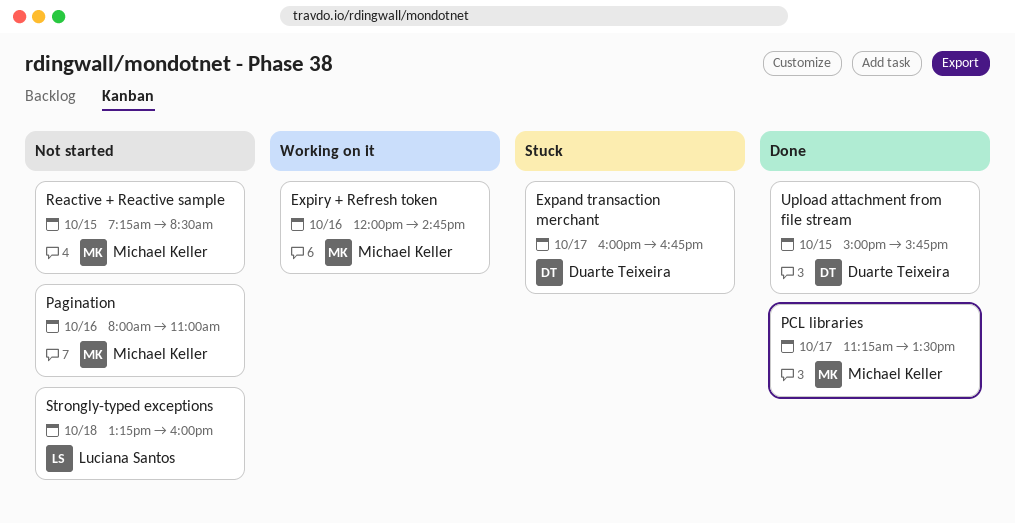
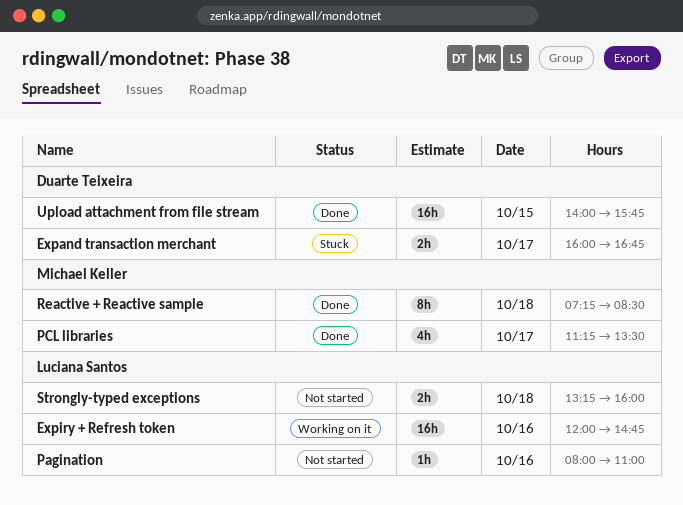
Expiry + Refresh token, owner: Michael Keller -> Luciana Santos
Pagination, owner: Michael Keller -> Luciana Santos
Reactive + Reactive sample, status: Not started -> Done
Reactive + Reactive sample, day: Oct 15 -> Oct 18
Upload attachment from file stream, begins: 15:00 -> 14:00

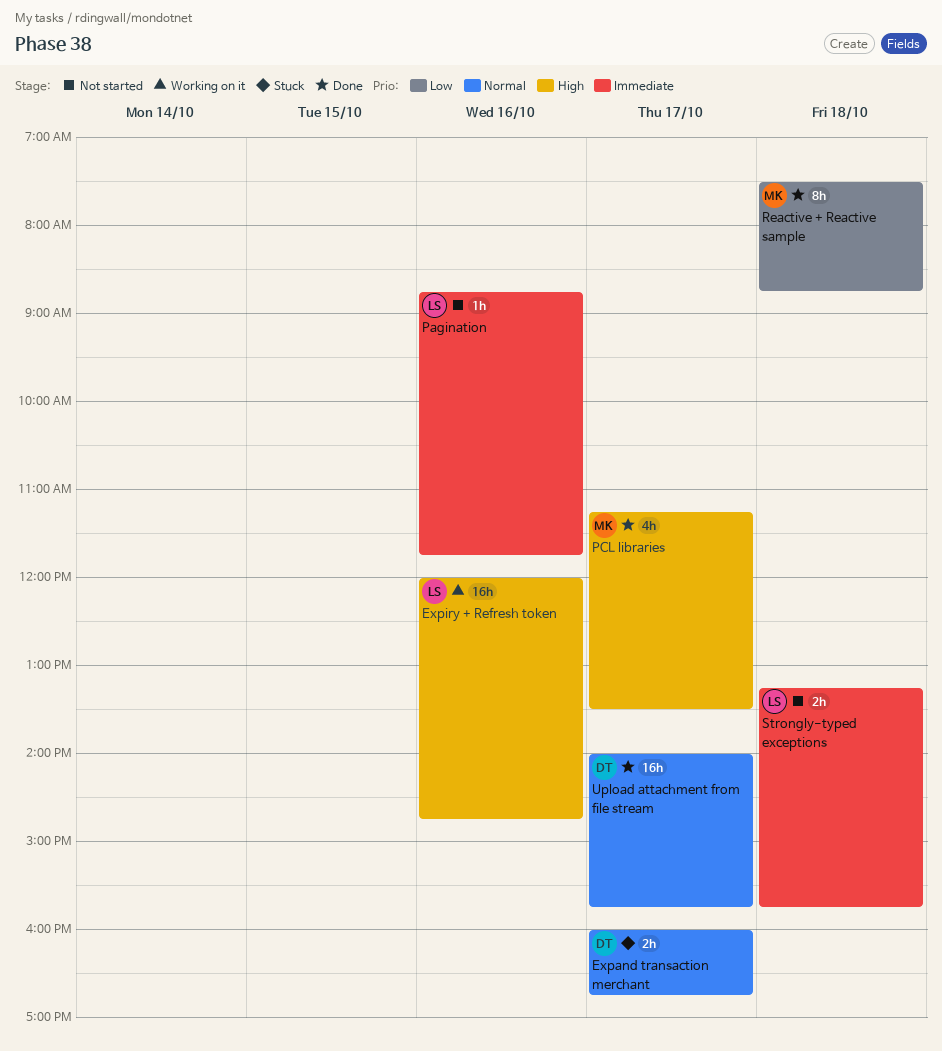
Pagination, begins: 08:00 -> 08:45
Pagination, ends: 11:00 -> 11:45
Reactive + Reactive sample, begins: 07:15 -> 07:30
Reactive + Reactive sample, ends: 08:30 -> 08:45
Strongly-typed exceptions, ends: 16:00 -> 15:45
Upload attachment from file stream, day: Oct 15 -> Oct 17

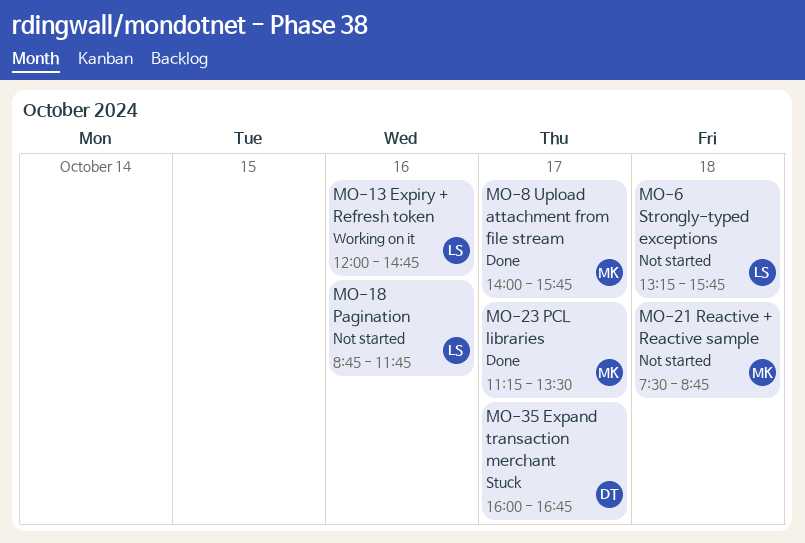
Reactive + Reactive sample, status: Done -> Not started
Upload attachment from file stream, owner: DT -> MK

